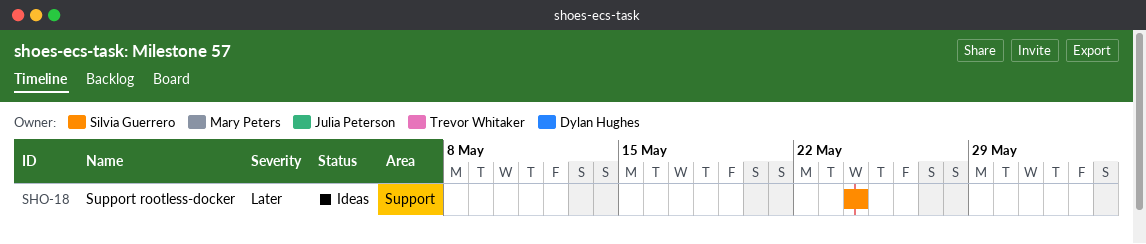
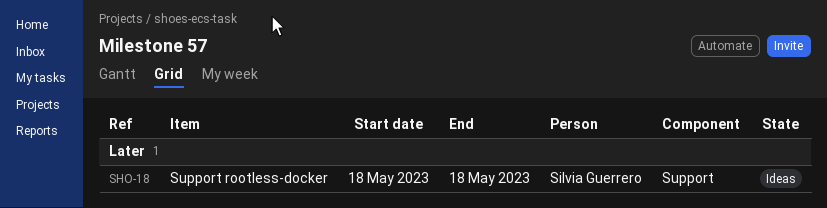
SHO-18, start: May 24 -> May 18
SHO-18, due: May 24 -> May 18

